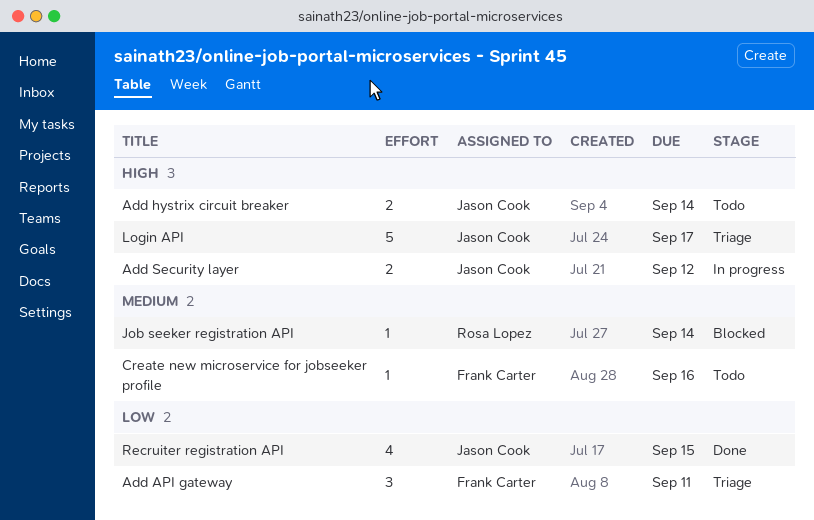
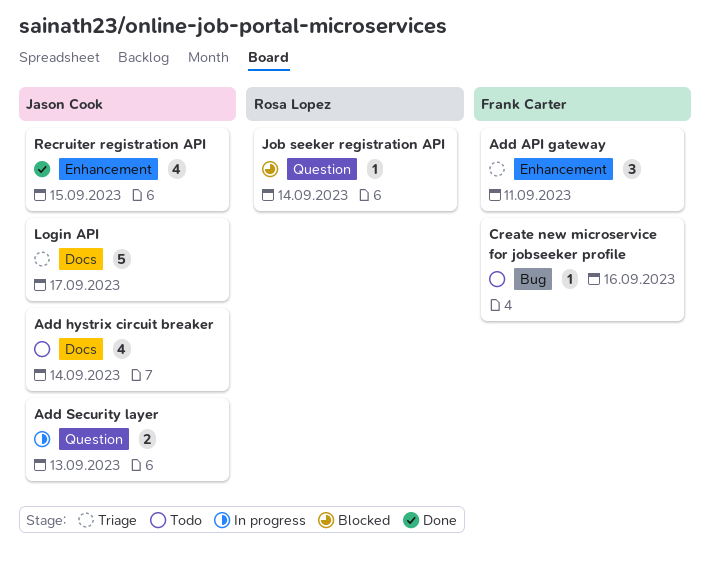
Add hystrix circuit breaker, estimate: 2 -> 4
Add Security layer, due: Sep 12 -> Sep 13

